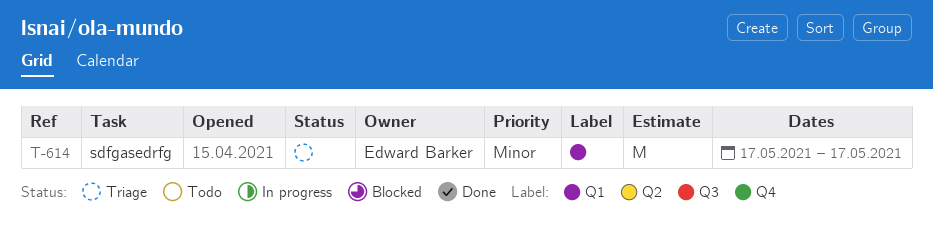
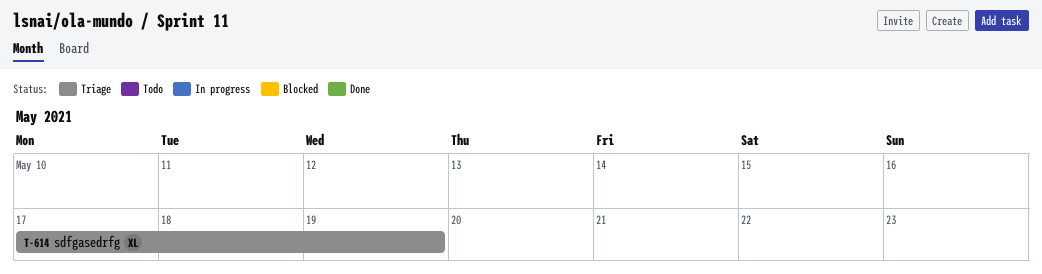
T-614, estimate: M -> XL
T-614, due: May 17 -> May 19

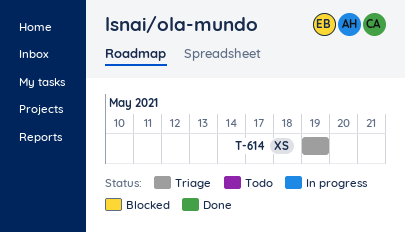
T-614, estimate: XL -> XS
T-614, start: May 17 -> May 19

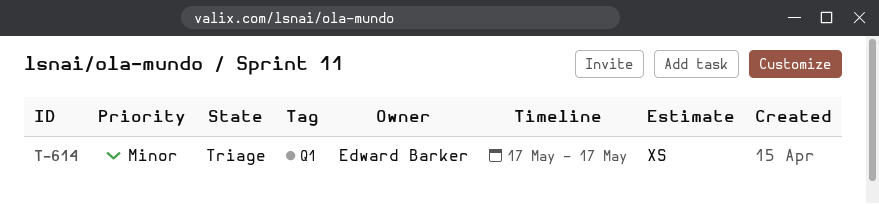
T-614, start: May 19 -> May 17
T-614, due: May 19 -> May 17

